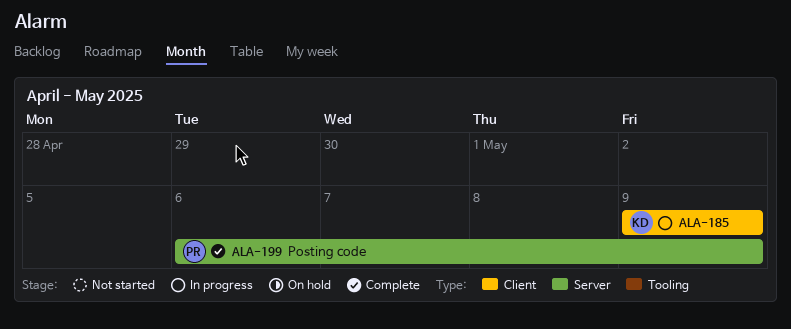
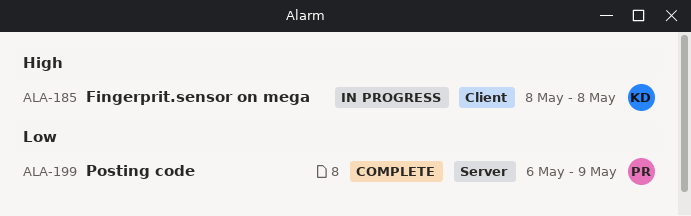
ALA-185, start: May 9 -> May 8
ALA-185, due: May 9 -> May 8

